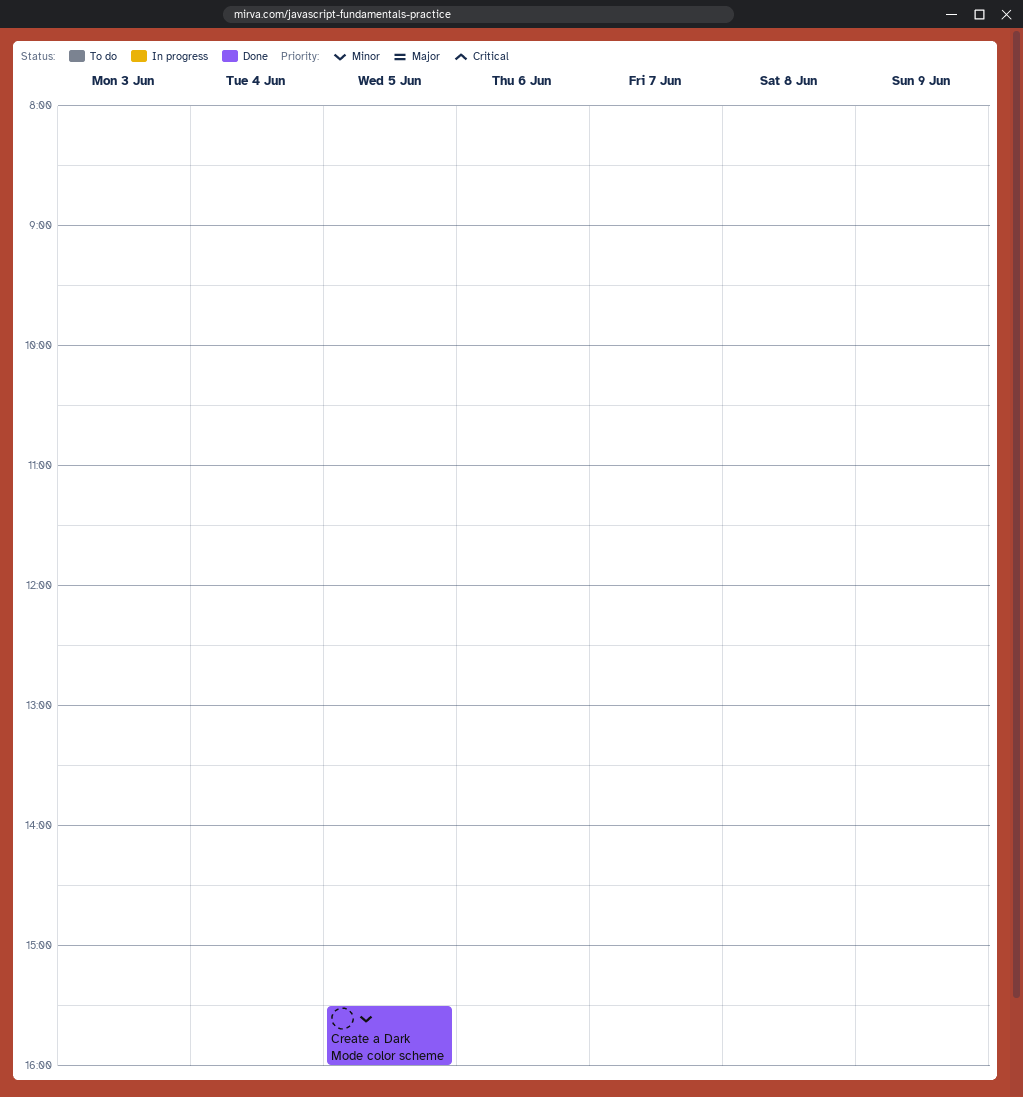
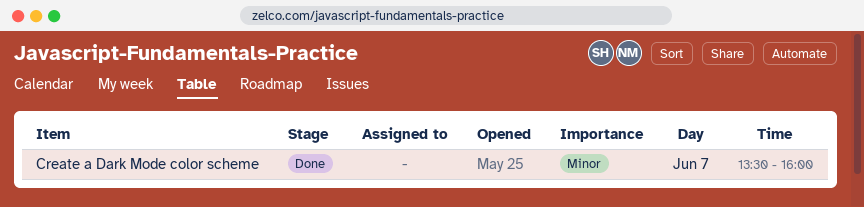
Create a Dark Mode color scheme, day: Jun 5 -> Jun 7
Create a Dark Mode color scheme, begins: 15:30 -> 13:30

